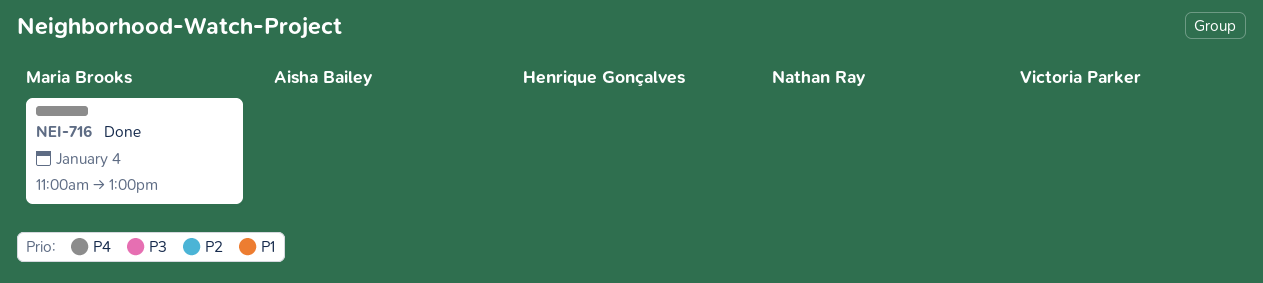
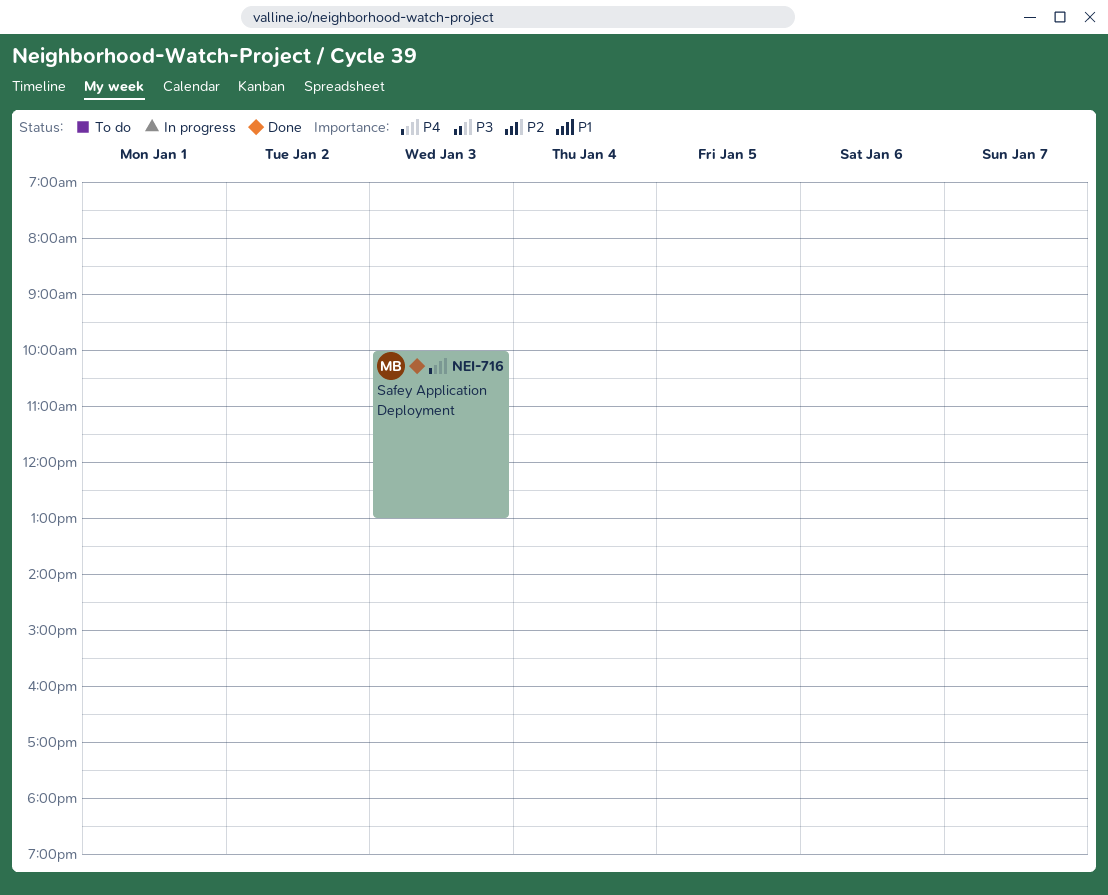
NEI-716, day: Jan 4 -> Jan 3
NEI-716, begins: 11:00 -> 10:00

